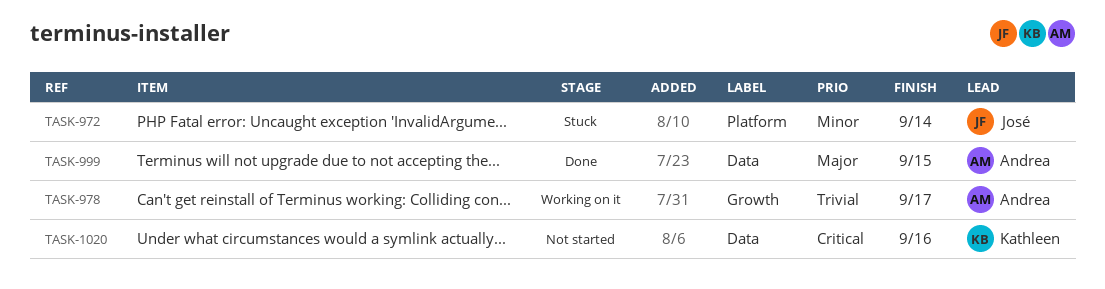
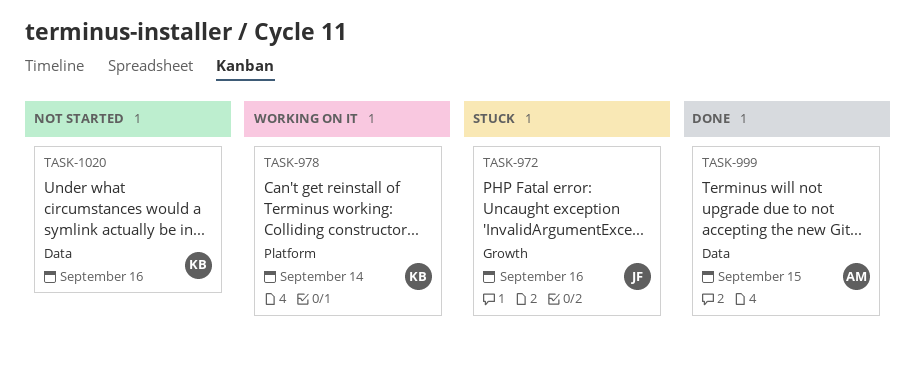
TASK-972, label: Platform -> Growth
TASK-972, due: Sep 14 -> Sep 16
TASK-978, owner: Andrea -> Kathleen
TASK-978, label: Growth -> Platform
TASK-978, due: Sep 17 -> Sep 14

